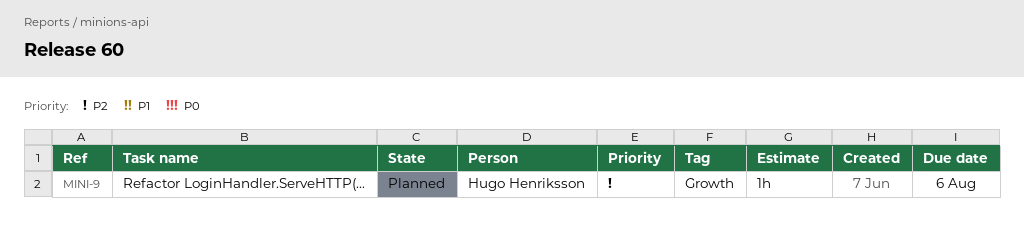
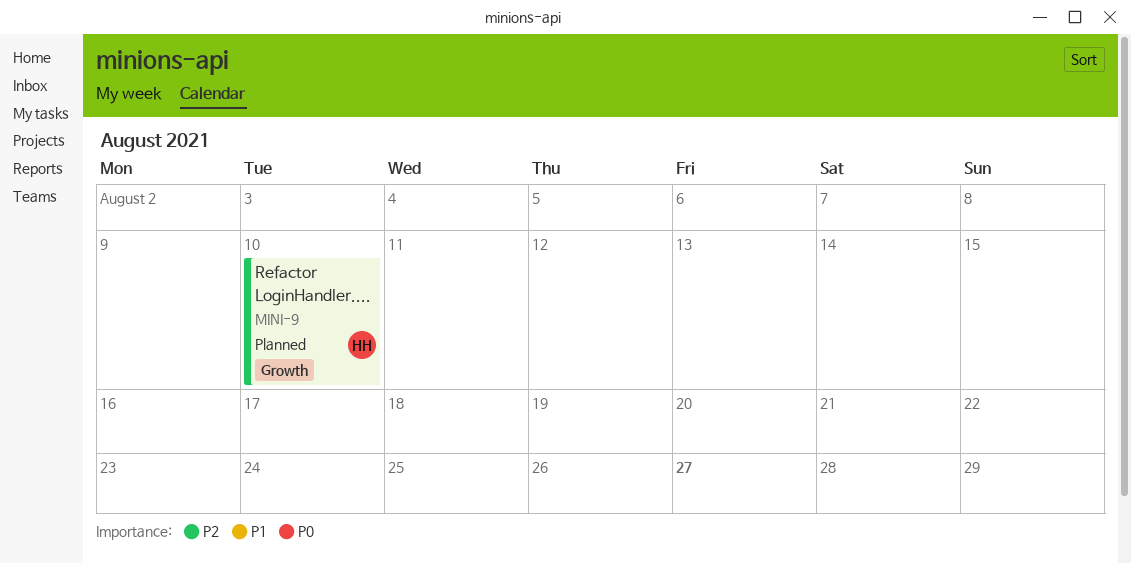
MINI-9, due: Aug 6 -> Aug 10

